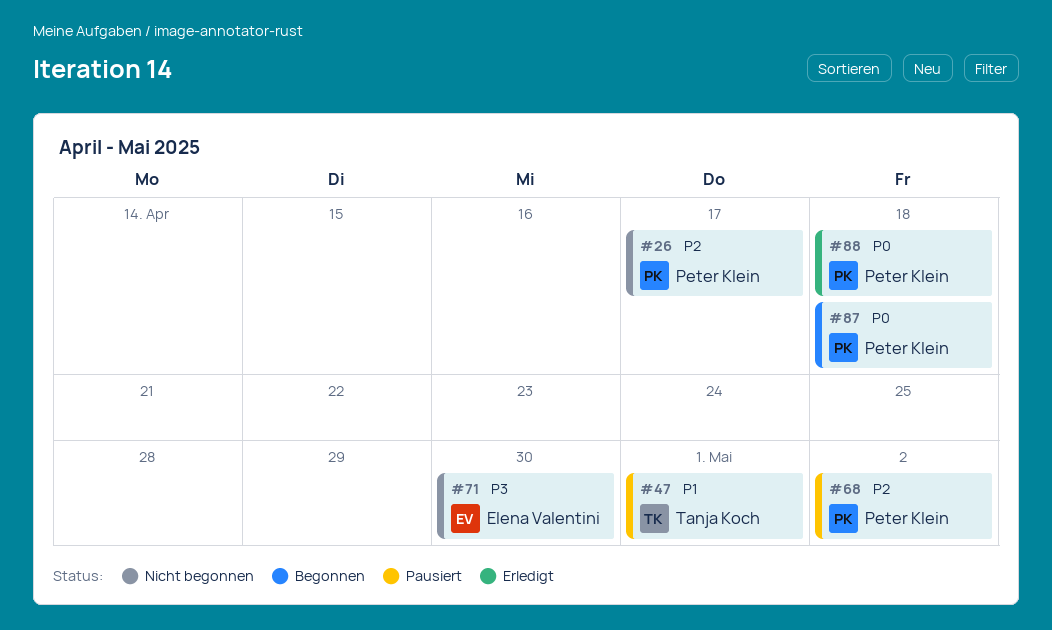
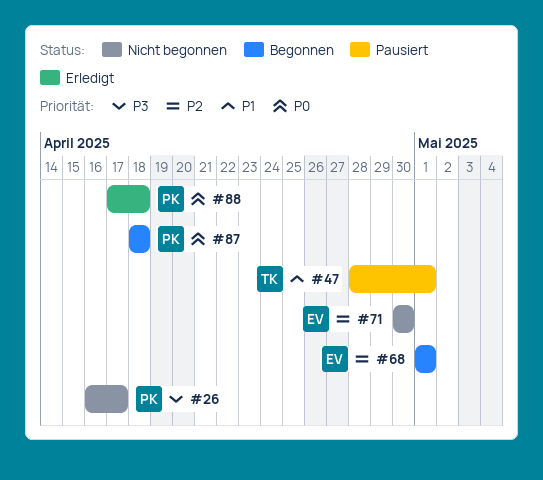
#26, priority: P2 -> P3
#68, status: Pausiert -> Begonnen
#68, owner: Peter Klein -> Elena Valentini
#68, due: May 2 -> May 1
#71, priority: P3 -> P2

